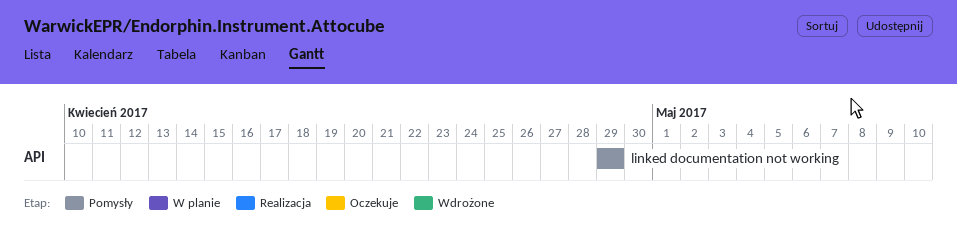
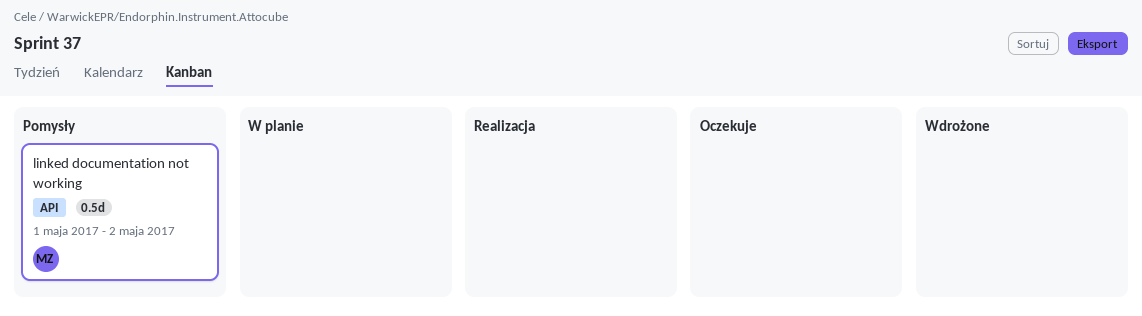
linked documentation not working, start: Apr 29 -> May 1
linked documentation not working, due: Apr 29 -> May 2

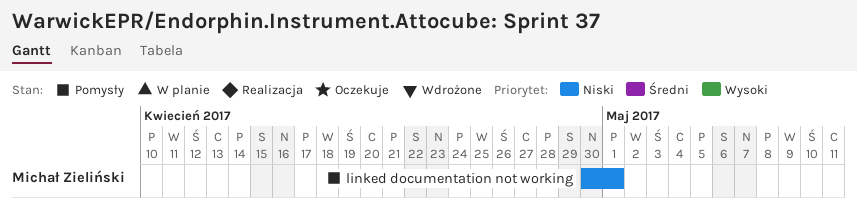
linked documentation not working, start: May 1 -> Apr 30
linked documentation not working, due: May 2 -> May 1

